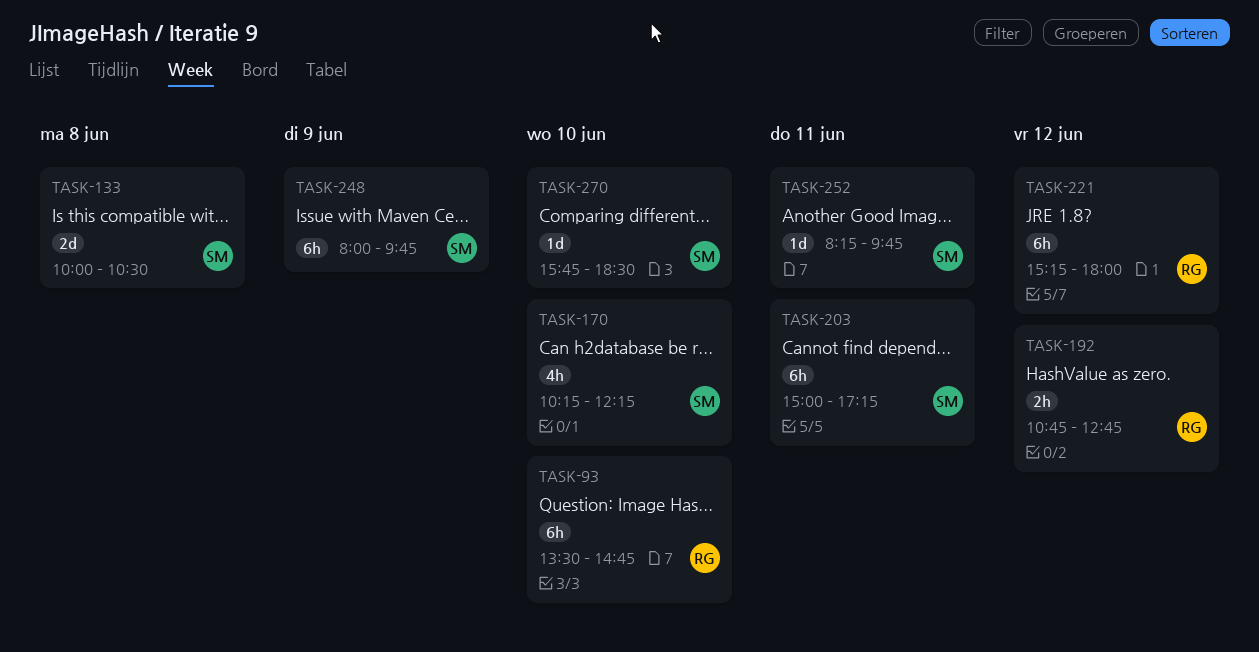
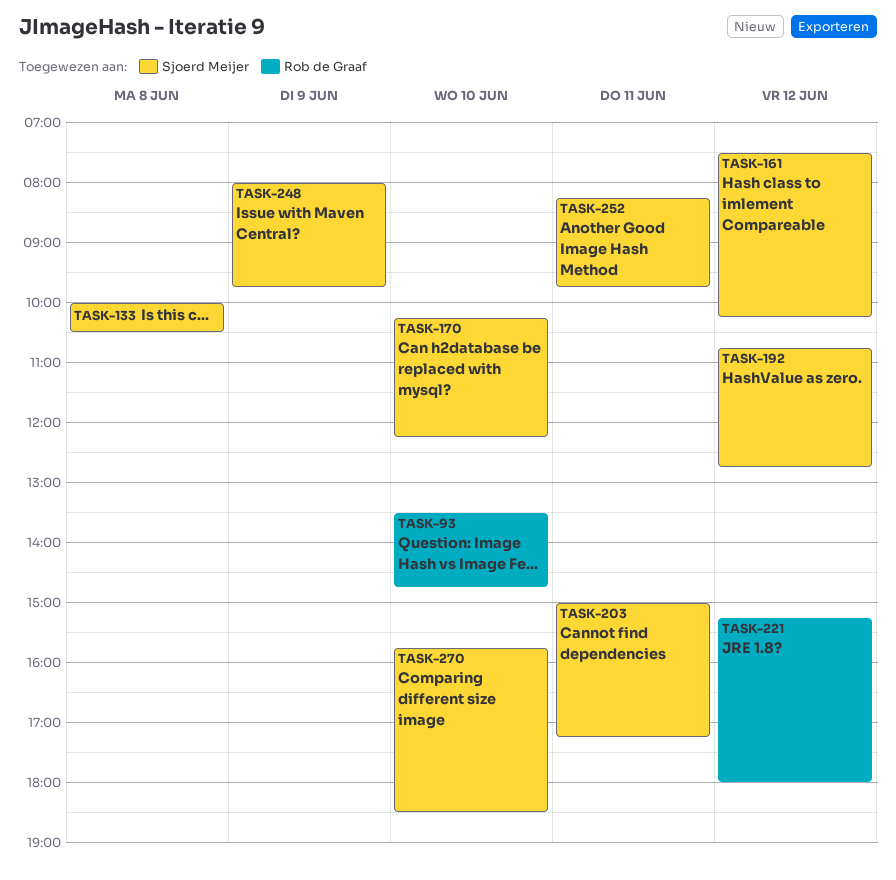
TASK-161: none -> present
TASK-192, owner: Rob de Graaf -> Sjoerd Meijer

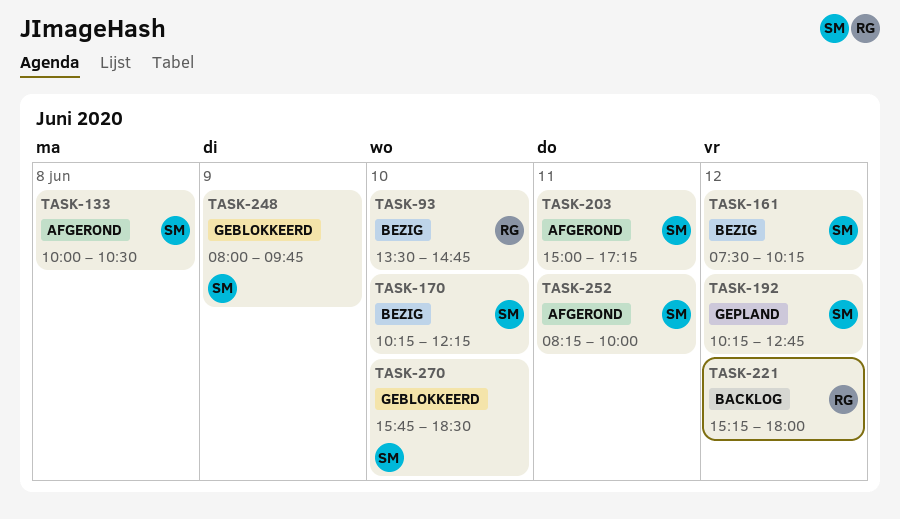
TASK-192, begins: 10:45 -> 10:15
TASK-252, ends: 09:45 -> 10:00

